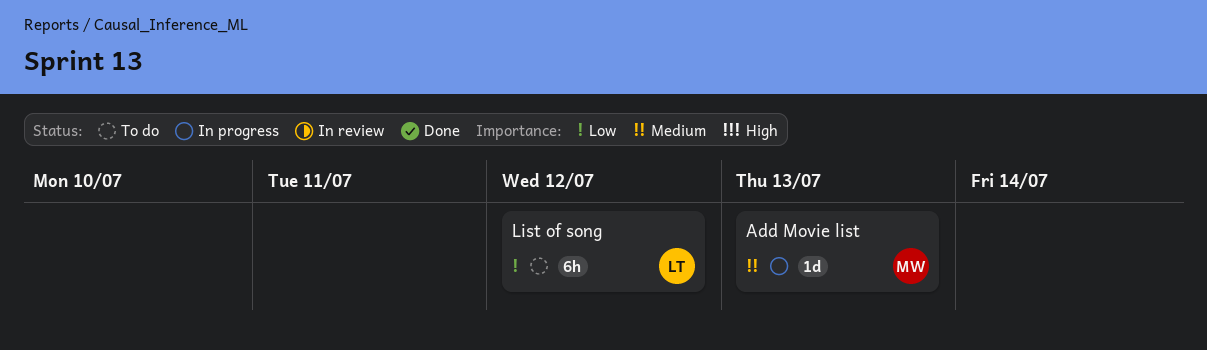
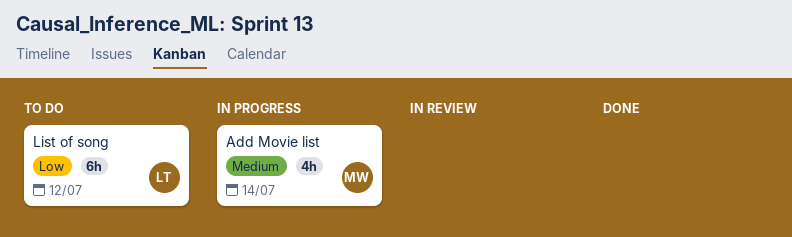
Add Movie list, estimate: 1d -> 4h
Add Movie list, due: Jul 13 -> Jul 14

